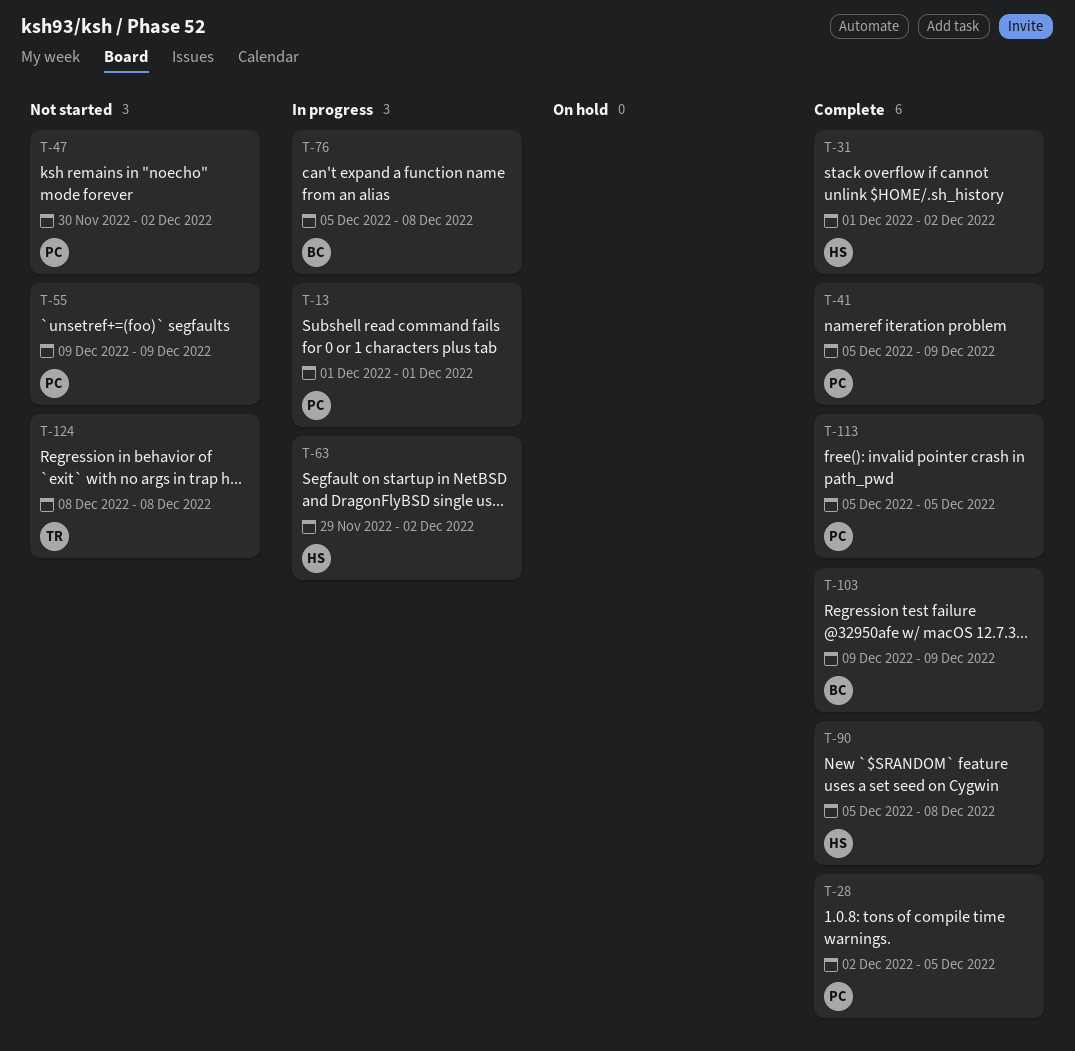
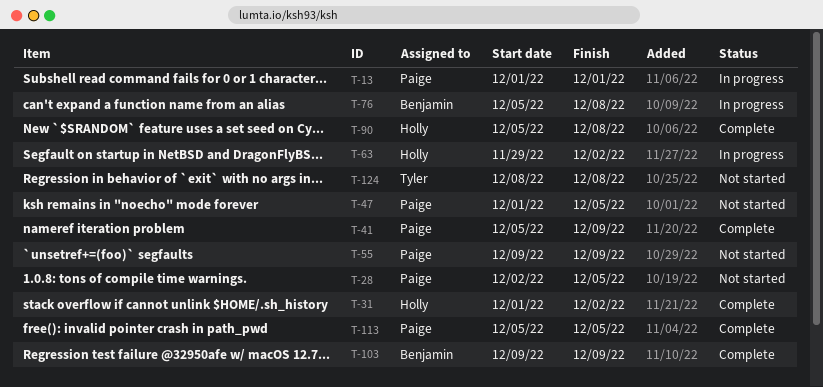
T-28, status: Complete -> Not started
T-47, start: Nov 30 -> Dec 1
T-47, due: Dec 2 -> Dec 5

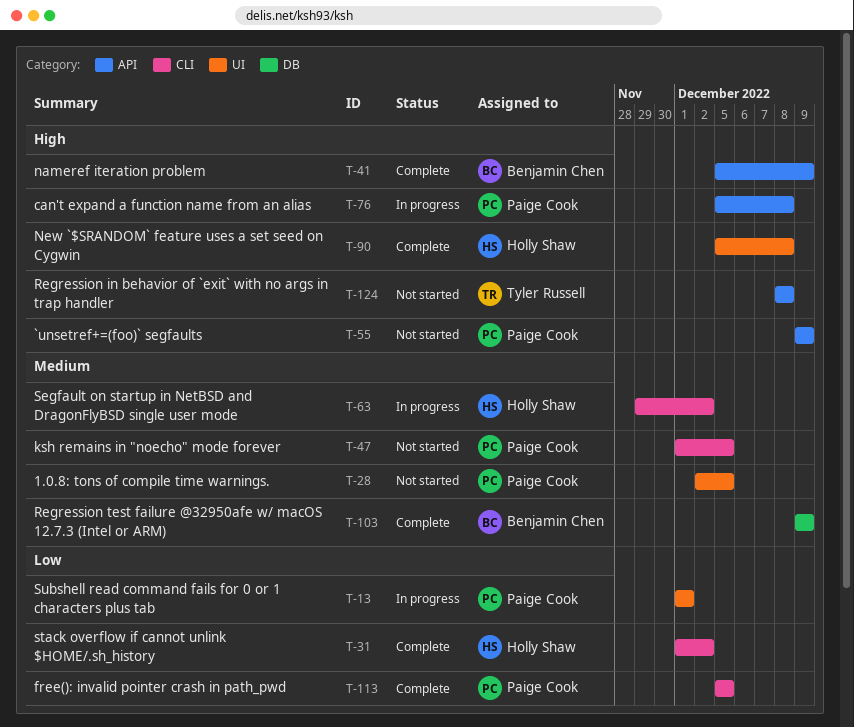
T-41, owner: Paige Cook -> Benjamin Chen
T-76, owner: Benjamin Chen -> Paige Cook

